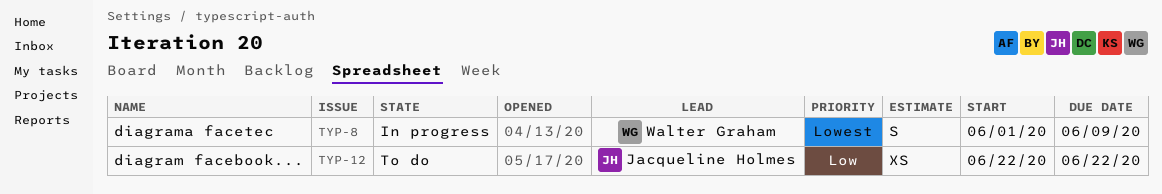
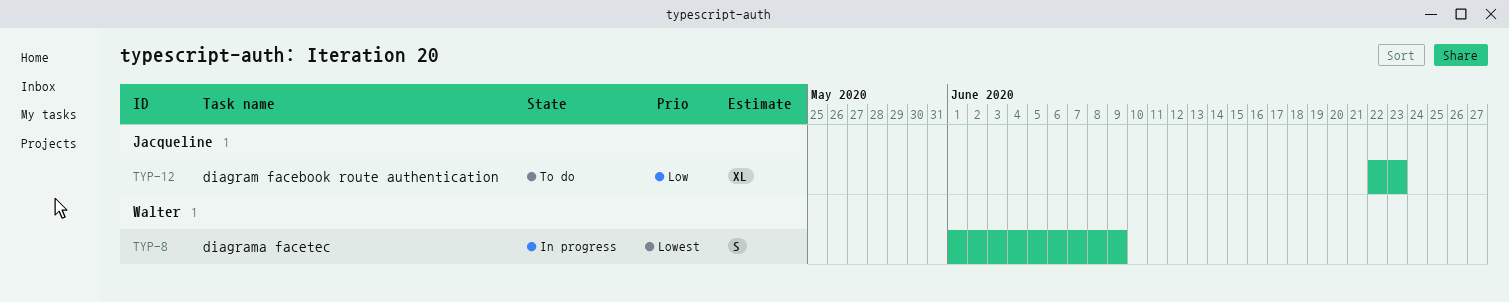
TYP-12, estimate: XS -> XL
TYP-12, due: Jun 22 -> Jun 23

